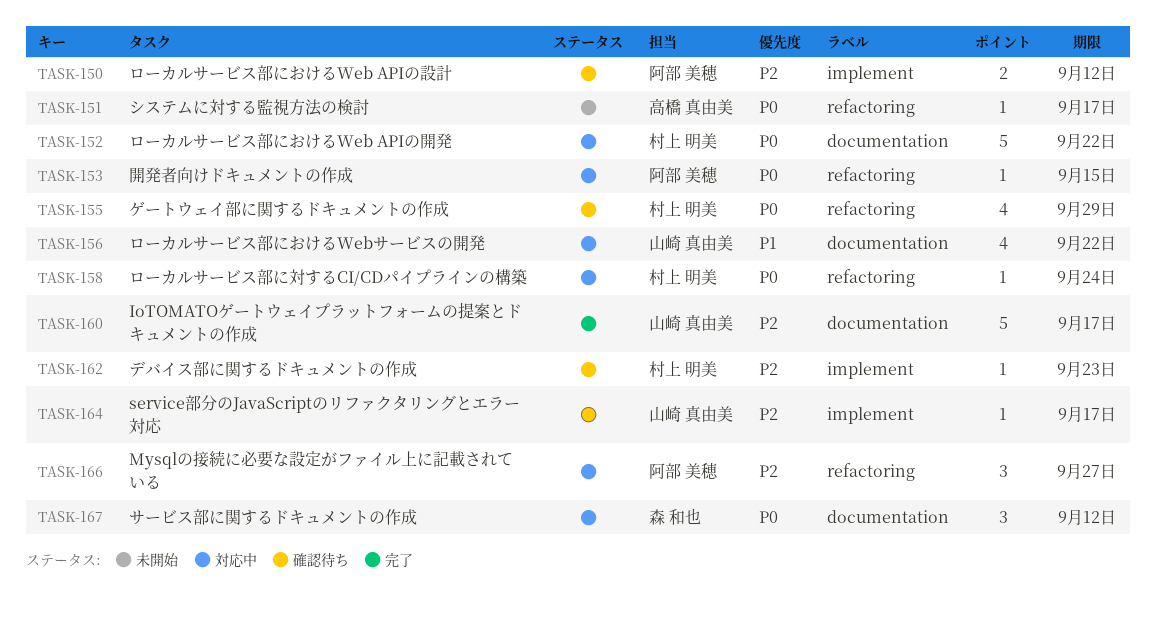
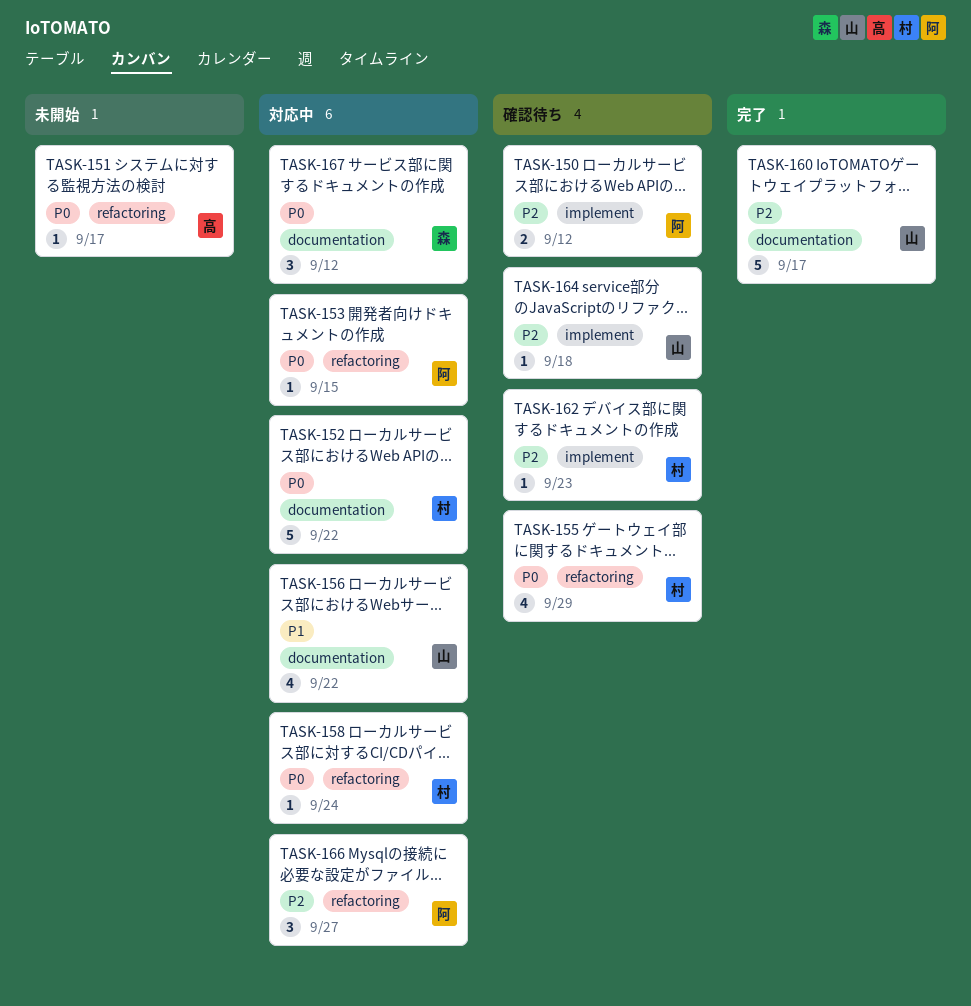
TASK-164, due: Sep 17 -> Sep 18

